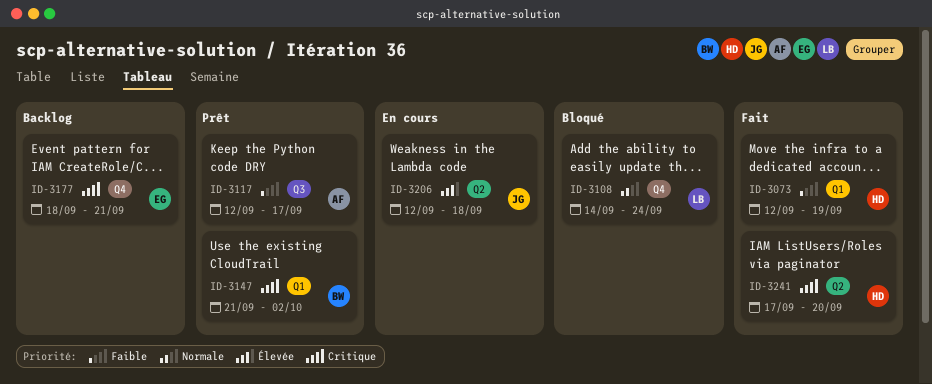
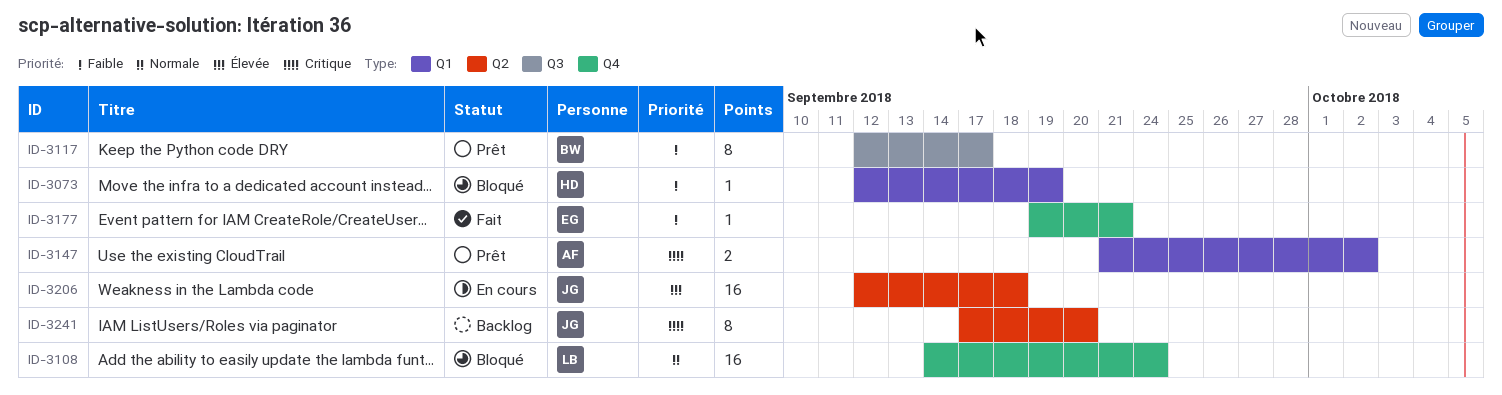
ID-3073, status: Fait -> Bloqué
ID-3117, owner: AF -> BW
ID-3147, owner: BW -> AF
ID-3177, status: Backlog -> Fait
ID-3177, priority: Critique -> Faible
ID-3177, start: Sep 18 -> Sep 19
ID-3241, status: Fait -> Backlog
ID-3241, owner: HD -> JG

